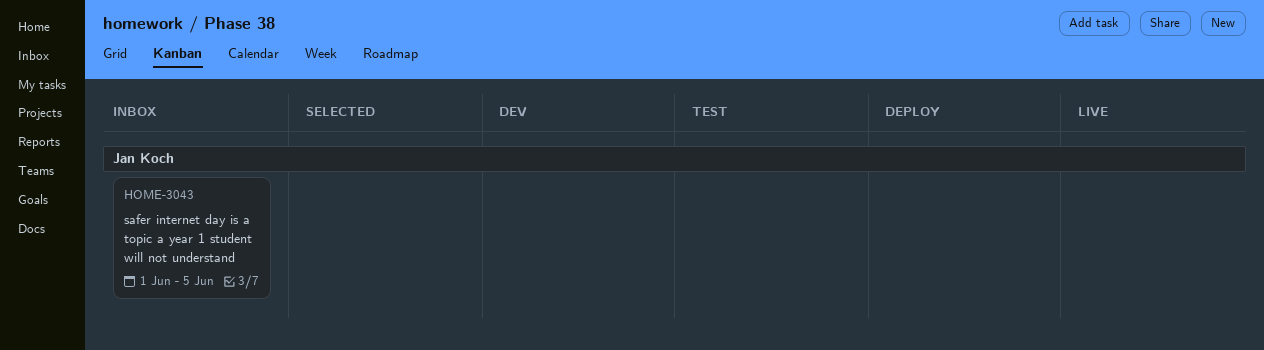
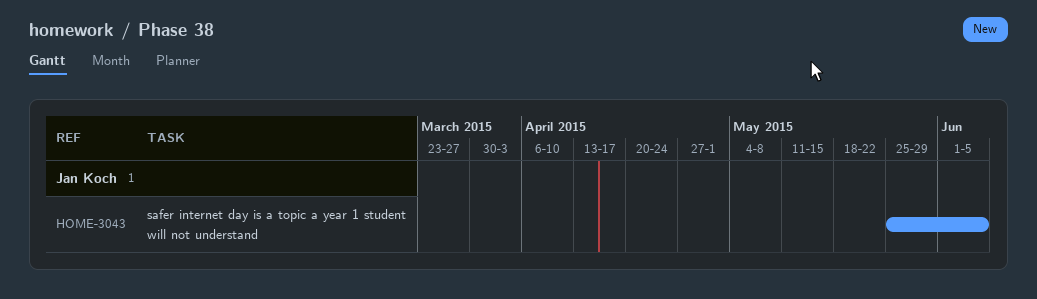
HOME-3043, start: Jun 1 -> May 25

